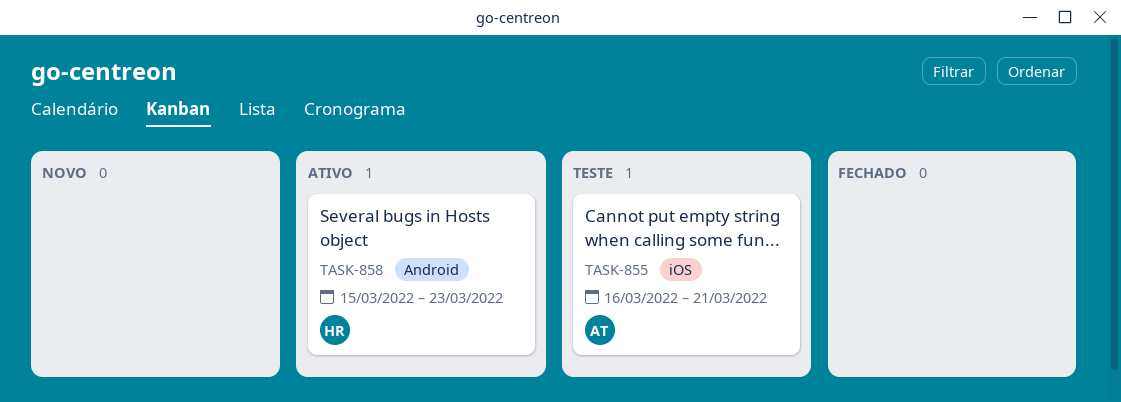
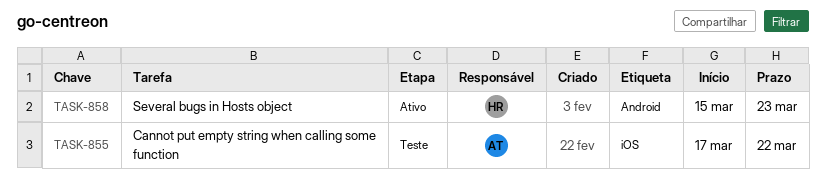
TASK-855, start: Mar 16 -> Mar 17
TASK-855, due: Mar 21 -> Mar 22

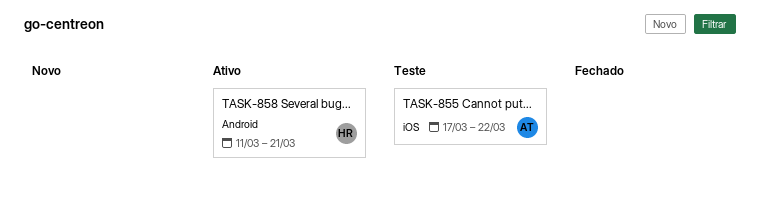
TASK-858, start: Mar 15 -> Mar 11
TASK-858, due: Mar 23 -> Mar 21

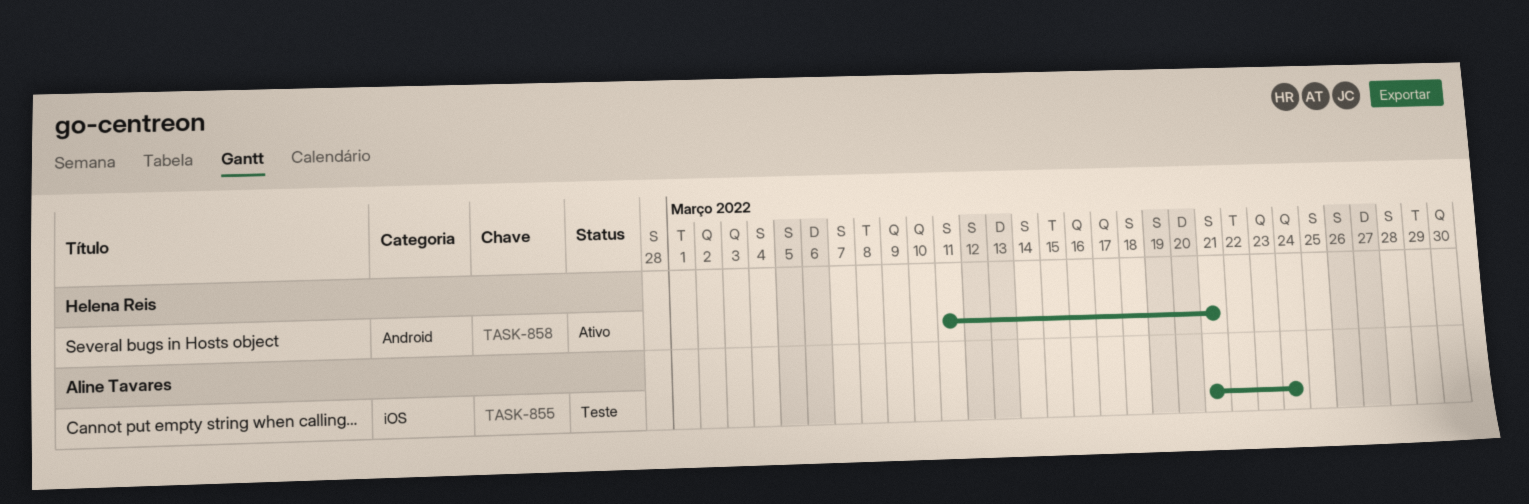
TASK-855, start: Mar 17 -> Mar 21
TASK-855, due: Mar 22 -> Mar 24

